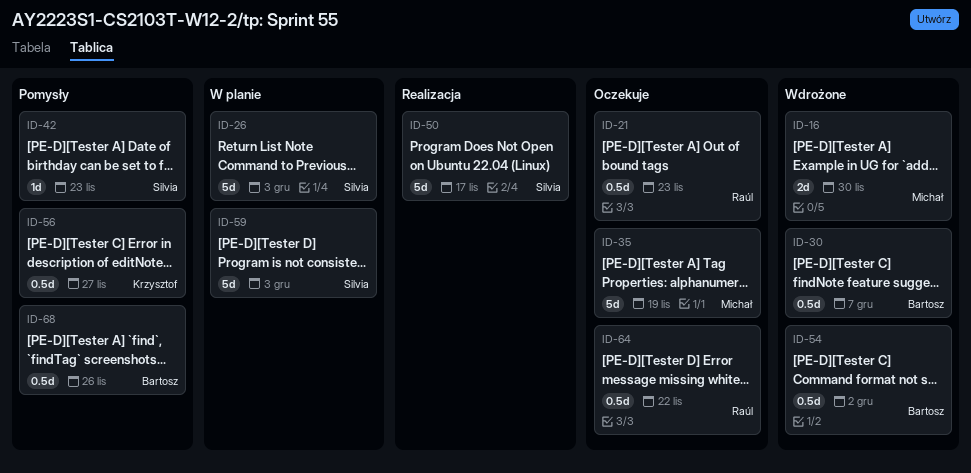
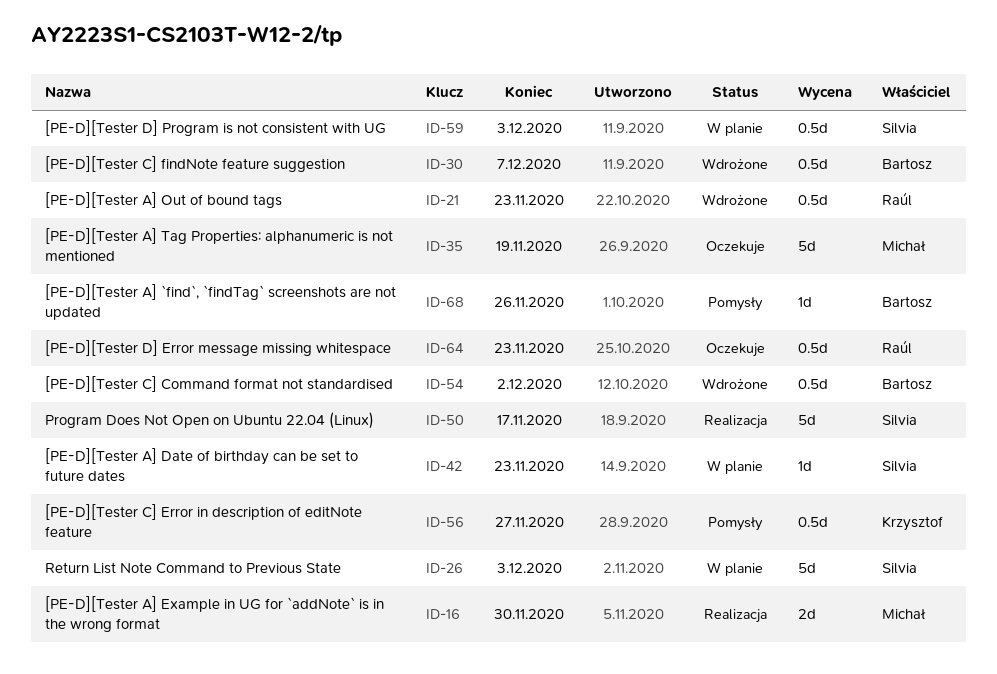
ID-16, status: Wdrożone -> Realizacja
ID-21, status: Oczekuje -> Wdrożone
ID-42, status: Pomysły -> W planie
ID-59, estimate: 5d -> 0.5d
ID-64, due: Nov 22 -> Nov 23
ID-68, estimate: 0.5d -> 1d

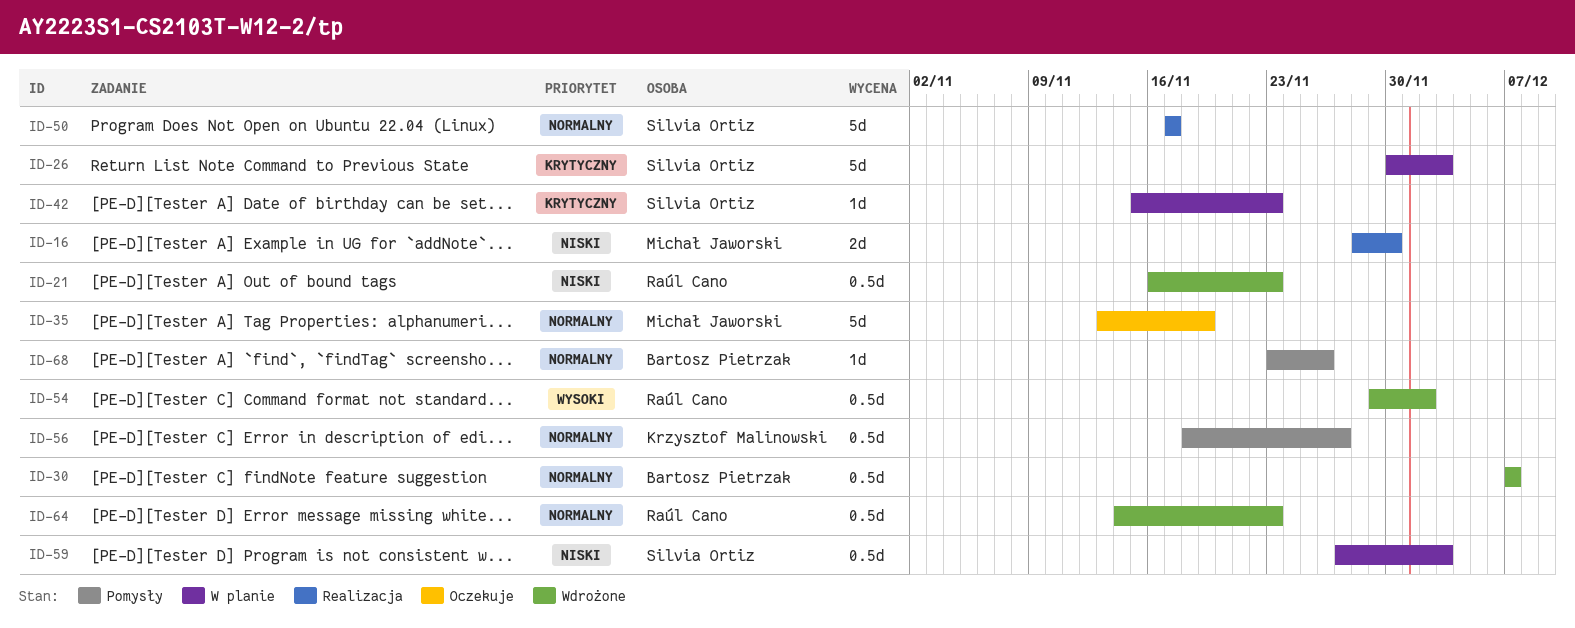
ID-54, owner: Bartosz Pietrzak -> Raúl Cano
ID-64, status: Oczekuje -> Wdrożone

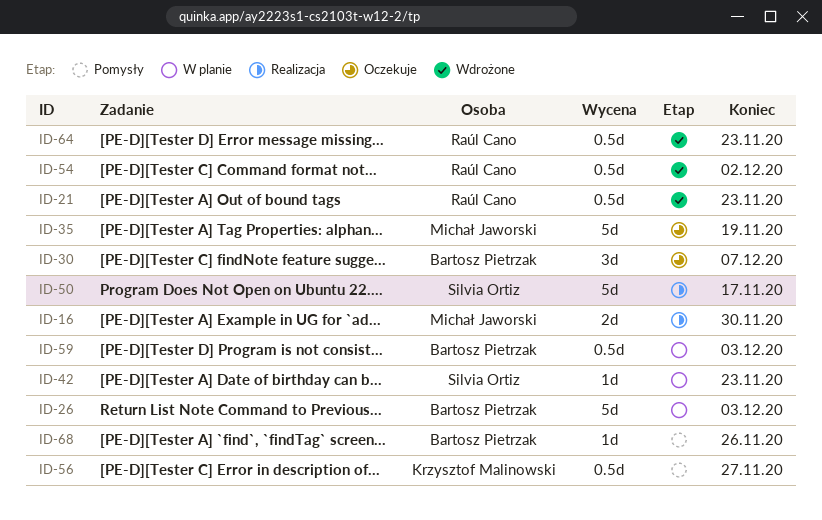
ID-26, owner: Silvia Ortiz -> Bartosz Pietrzak
ID-30, status: Wdrożone -> Oczekuje
ID-30, estimate: 0.5d -> 3d
ID-59, owner: Silvia Ortiz -> Bartosz Pietrzak

